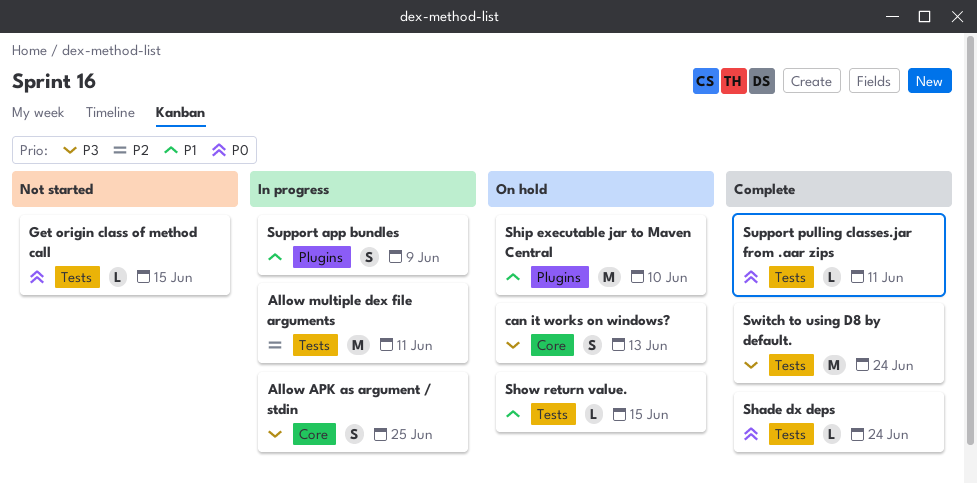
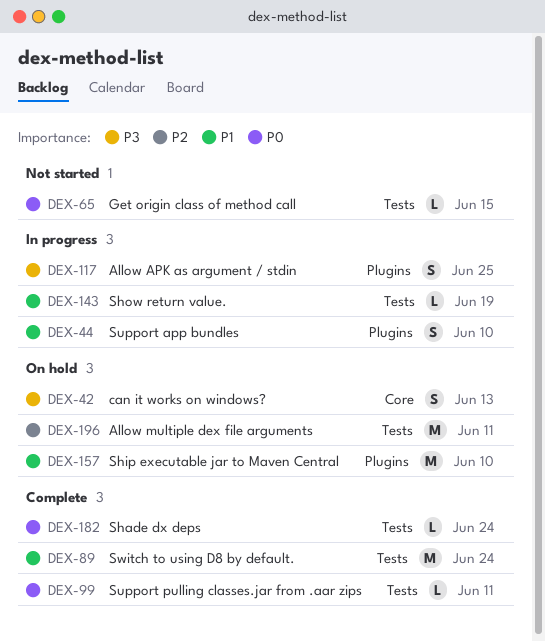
Allow APK as argument / stdin, label: Core -> Plugins
Allow multiple dex file arguments, status: In progress -> On hold
Show return value., status: On hold -> In progress
Show return value., due: Jun 15 -> Jun 19
Support app bundles, due: Jun 9 -> Jun 10
Switch to using D8 by default., priority: P3 -> P1

